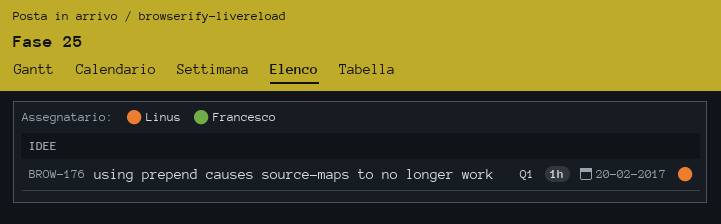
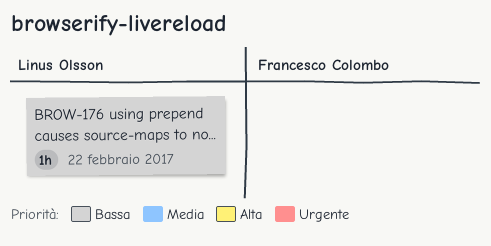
BROW-176, due: Feb 20 -> Feb 22

